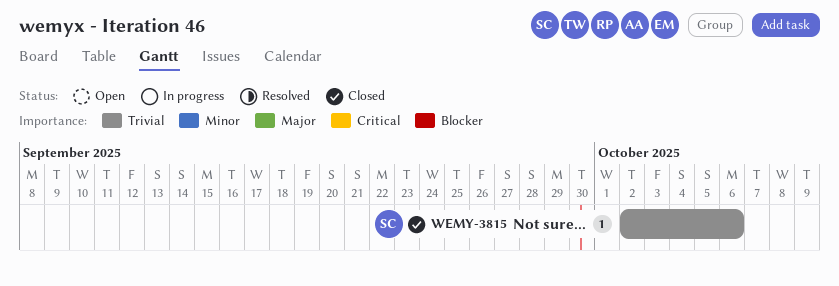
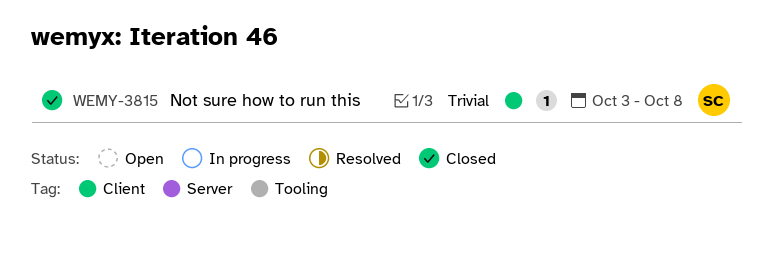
WEMY-3815, start: Oct 2 -> Oct 3
WEMY-3815, due: Oct 6 -> Oct 8

